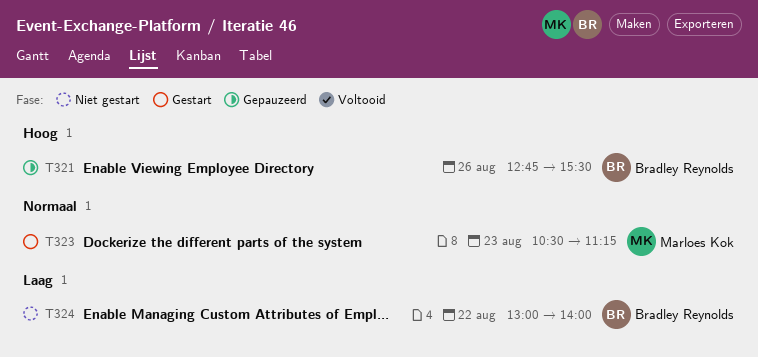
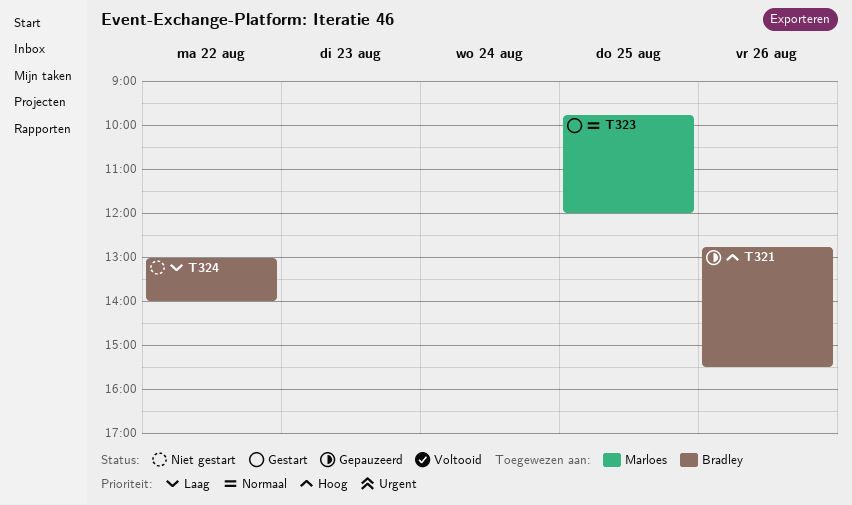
T323, day: Aug 23 -> Aug 25
T323, begins: 10:30 -> 09:45
T323, ends: 11:15 -> 12:00

